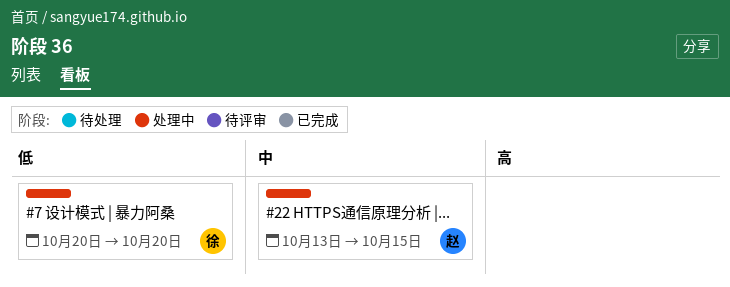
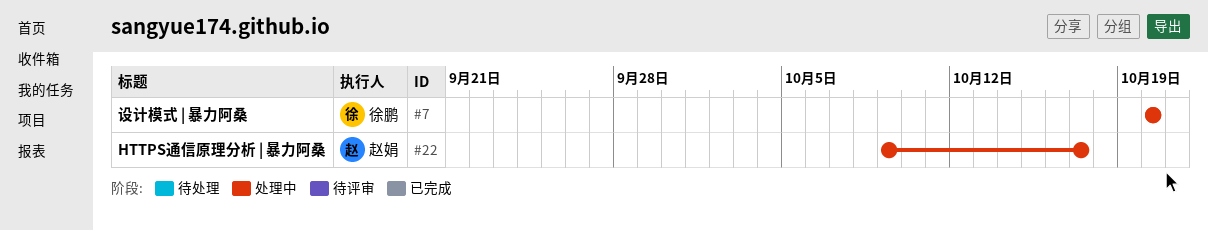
#22, start: Oct 13 -> Oct 9
#22, due: Oct 15 -> Oct 17

